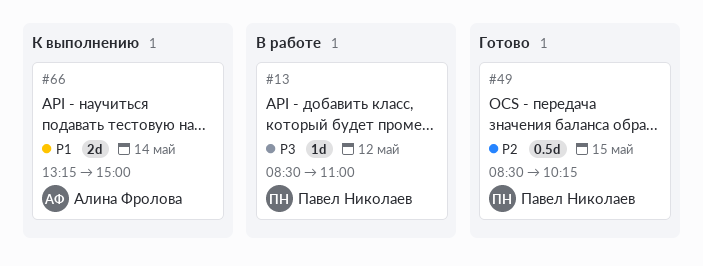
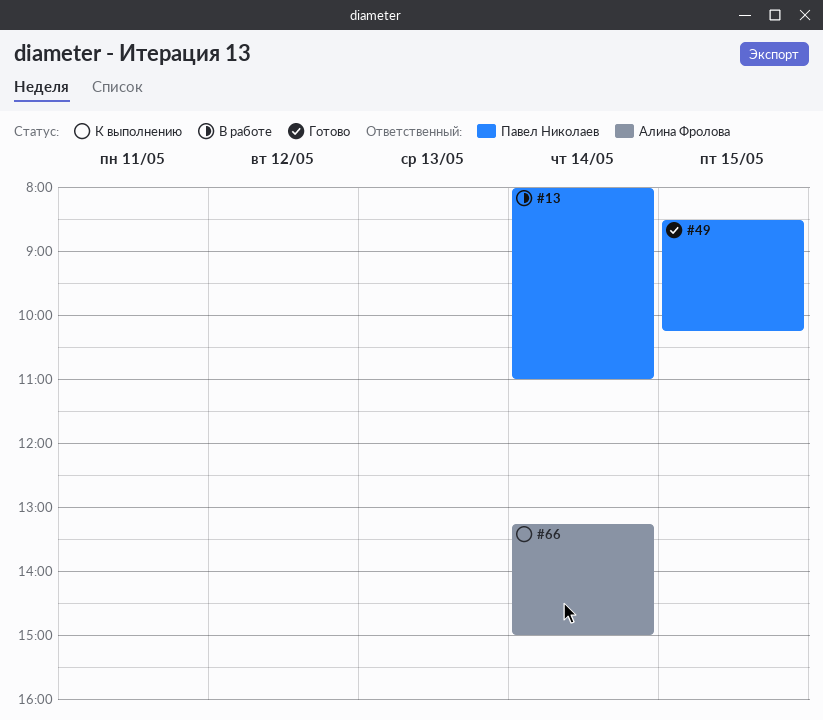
#13, day: May 12 -> May 14
#13, begins: 08:30 -> 08:00

